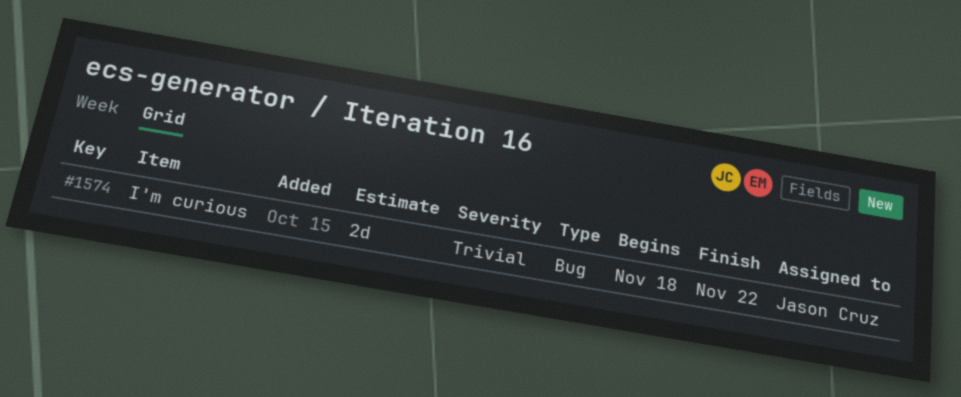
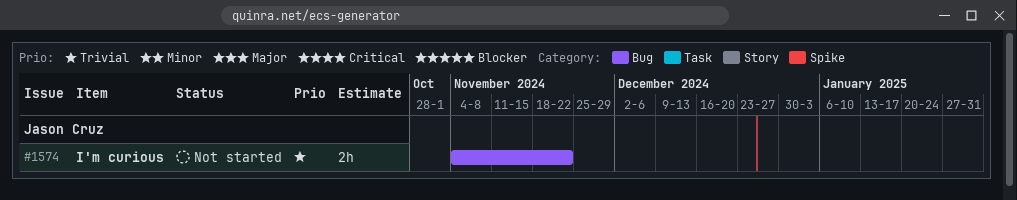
#1574, estimate: 2d -> 2h
#1574, start: Nov 18 -> Nov 4

